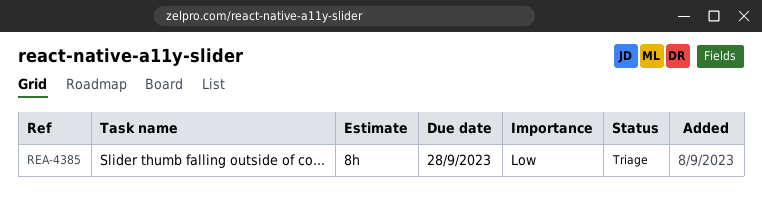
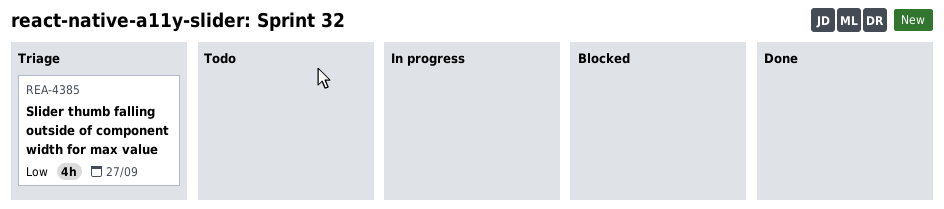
REA-4385, estimate: 8h -> 4h
REA-4385, due: Sep 28 -> Sep 27

